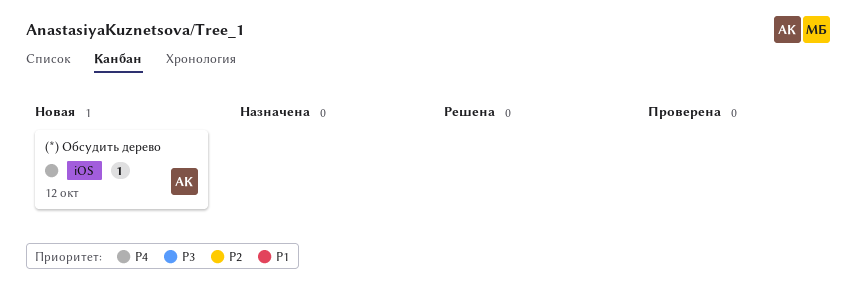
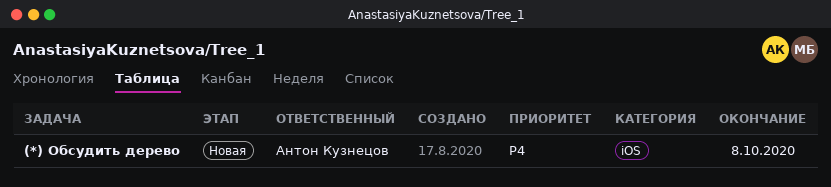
(*) Обсудить дерево, due: Oct 12 -> Oct 8

